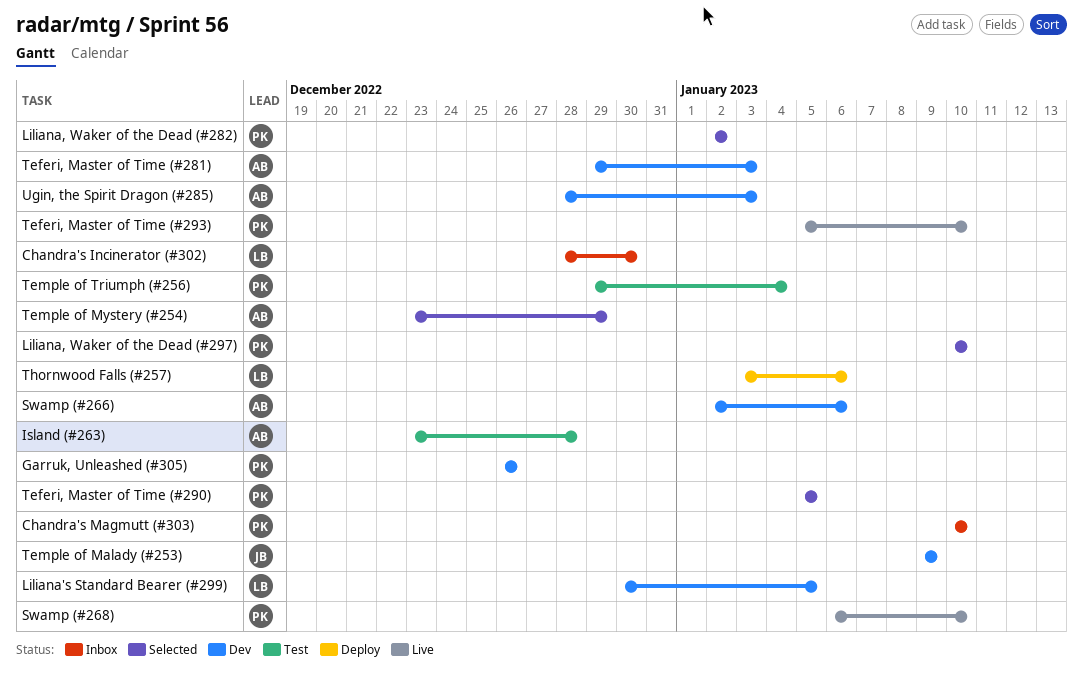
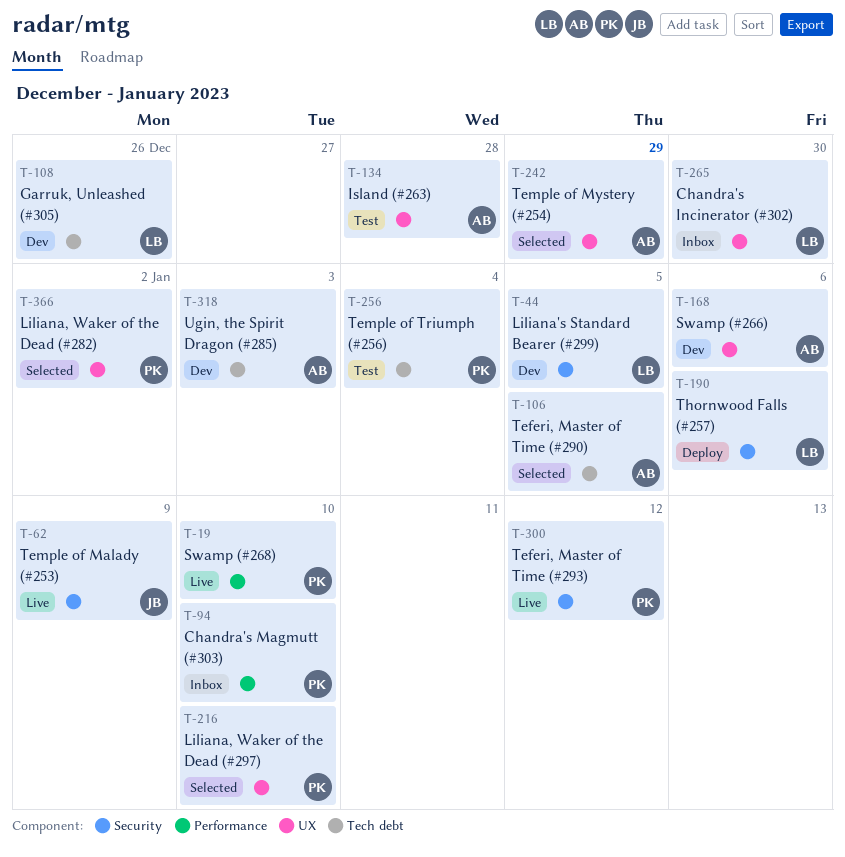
Garruk, Unleashed (#305), owner: PK -> LB
Teferi, Master of Time (#281): present -> none
Teferi, Master of Time (#290), owner: PK -> AB
Teferi, Master of Time (#293), due: Jan 10 -> Jan 12
Temple of Malady (#253), status: Dev -> Live

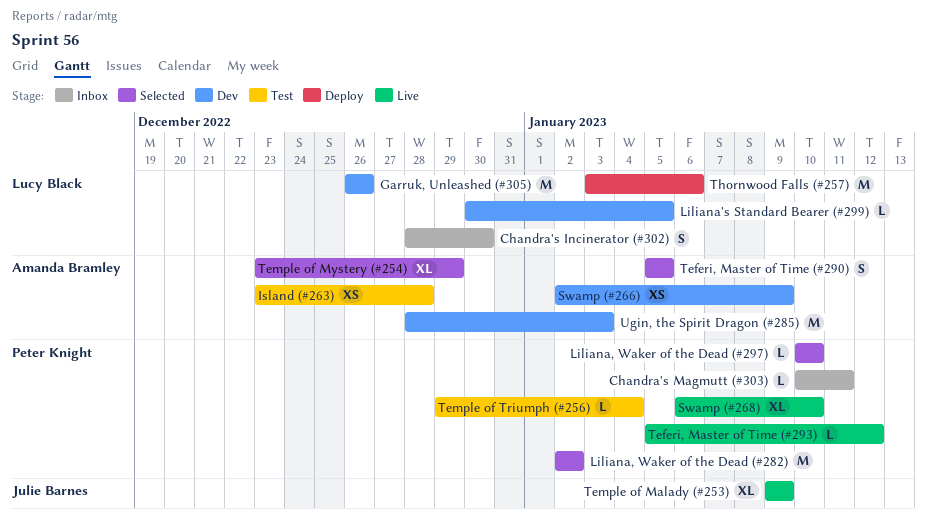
Chandra's Magmutt (#303), due: Jan 10 -> Jan 11
Swamp (#266), due: Jan 6 -> Jan 9

